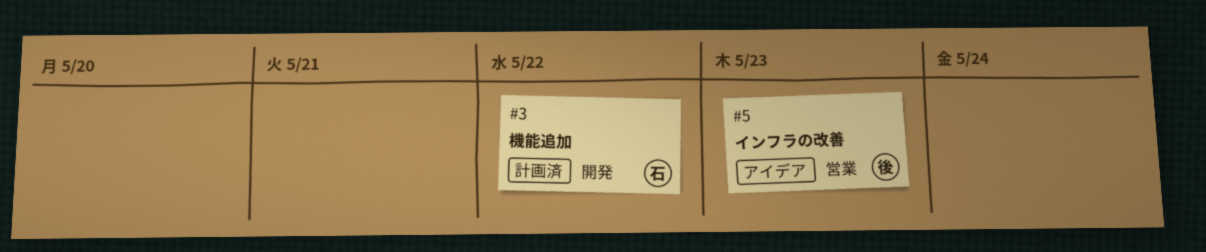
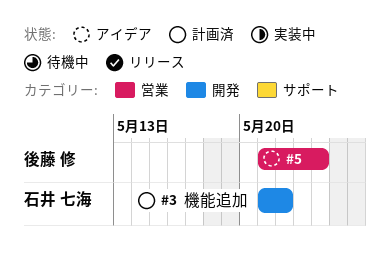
#5, due: May 23 -> May 24

